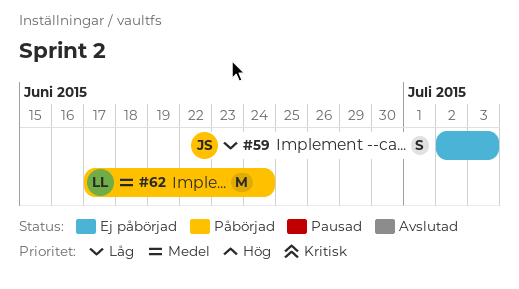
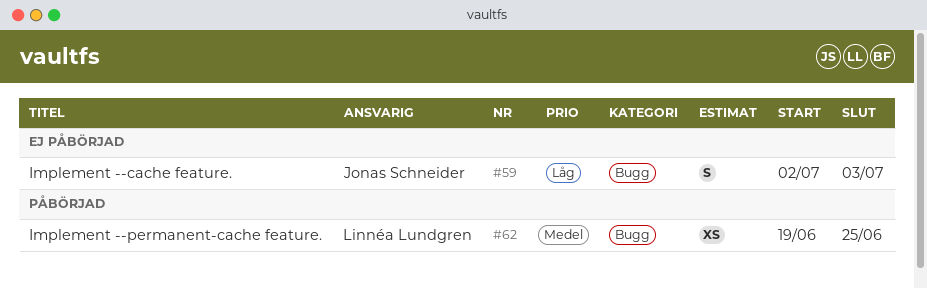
#62, estimate: M -> XS
#62, start: Jun 17 -> Jun 19
#62, due: Jun 24 -> Jun 25

